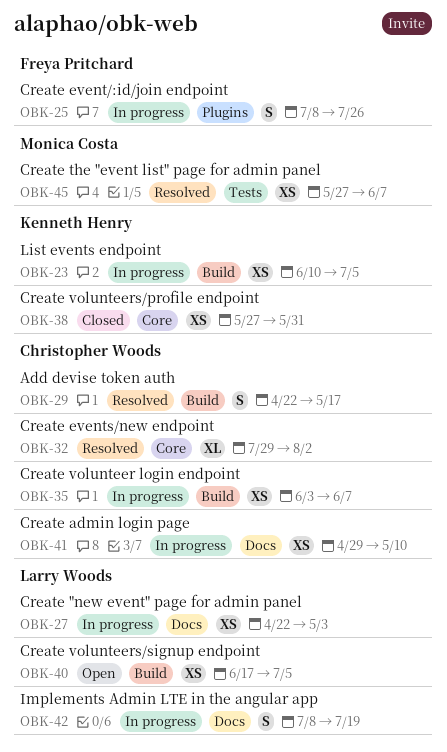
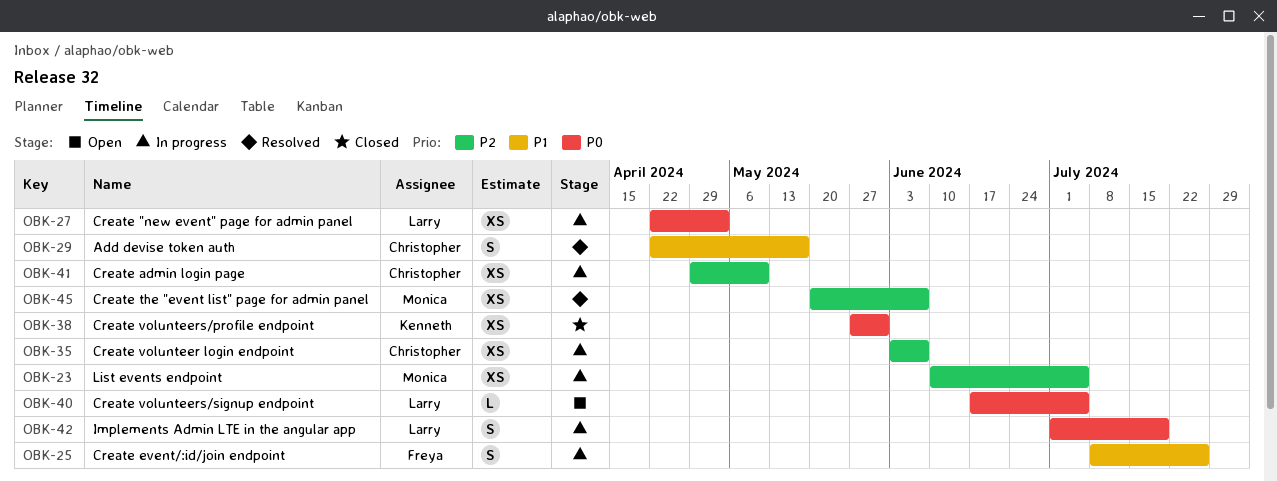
OBK-23, owner: Kenneth Henry -> Monica Costa
OBK-32: present -> none
OBK-40, estimate: XS -> L
OBK-42, start: Jul 8 -> Jul 1
OBK-45, start: May 27 -> May 20

